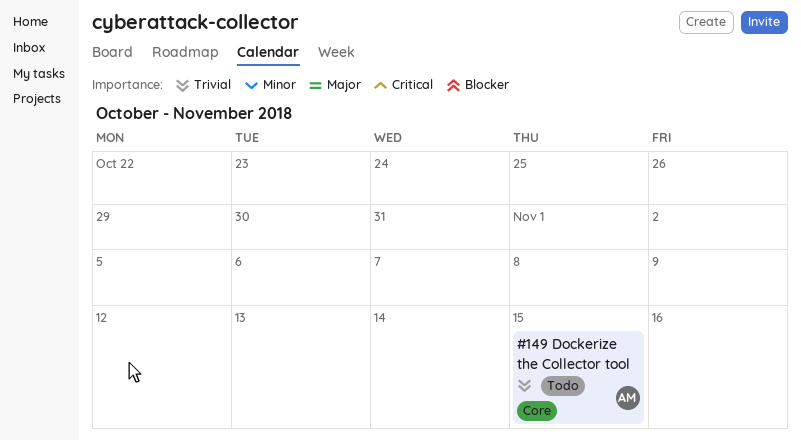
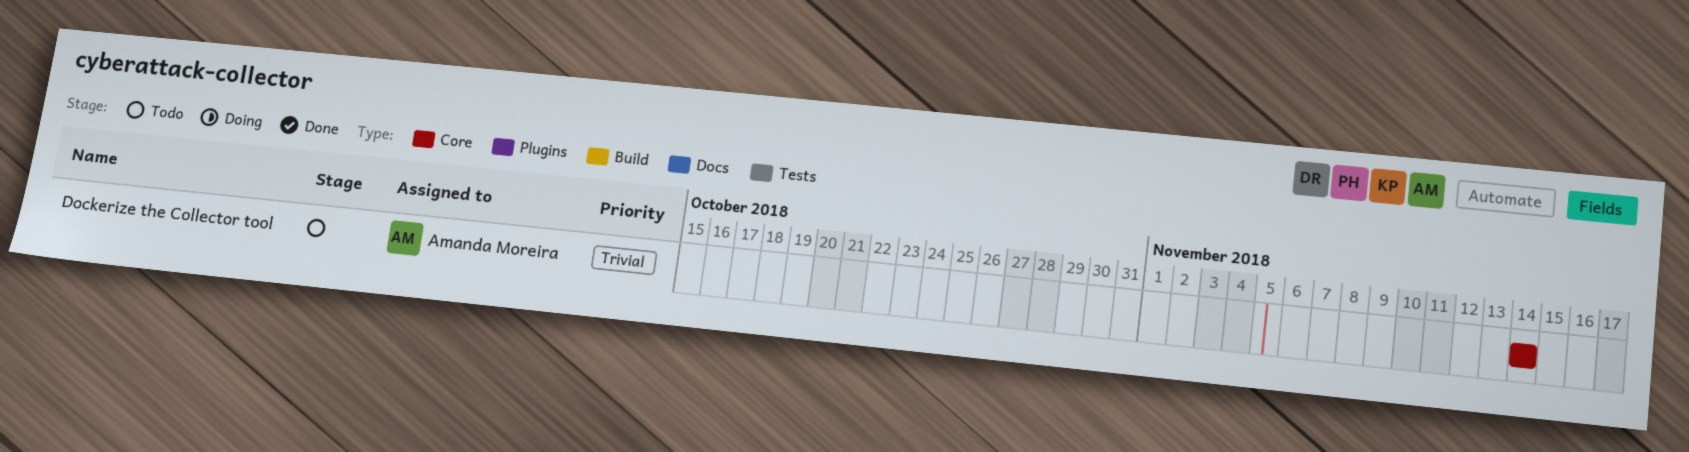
Dockerize the Collector tool, due: Nov 15 -> Nov 14

